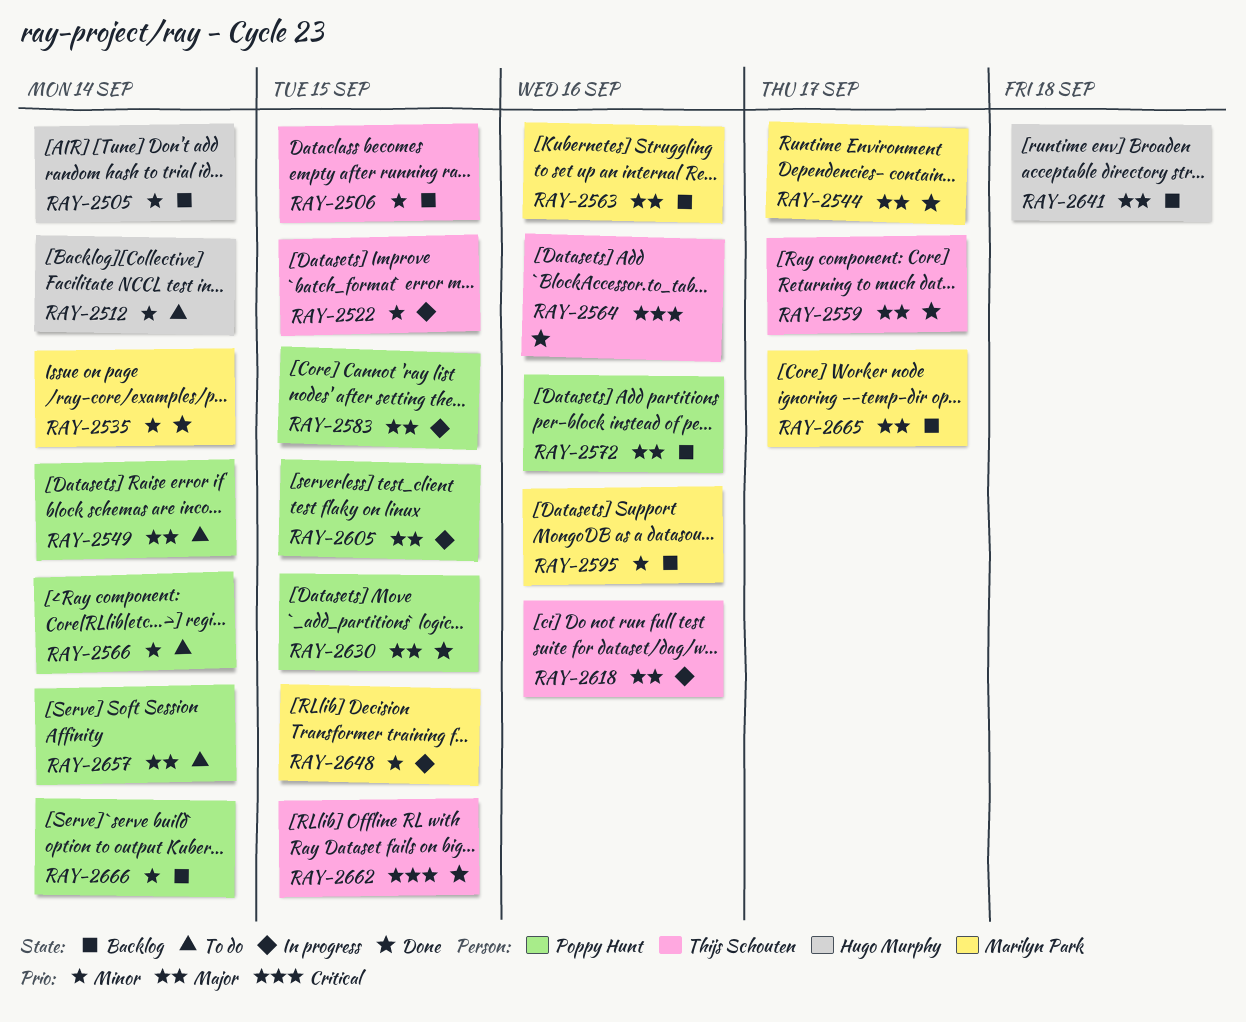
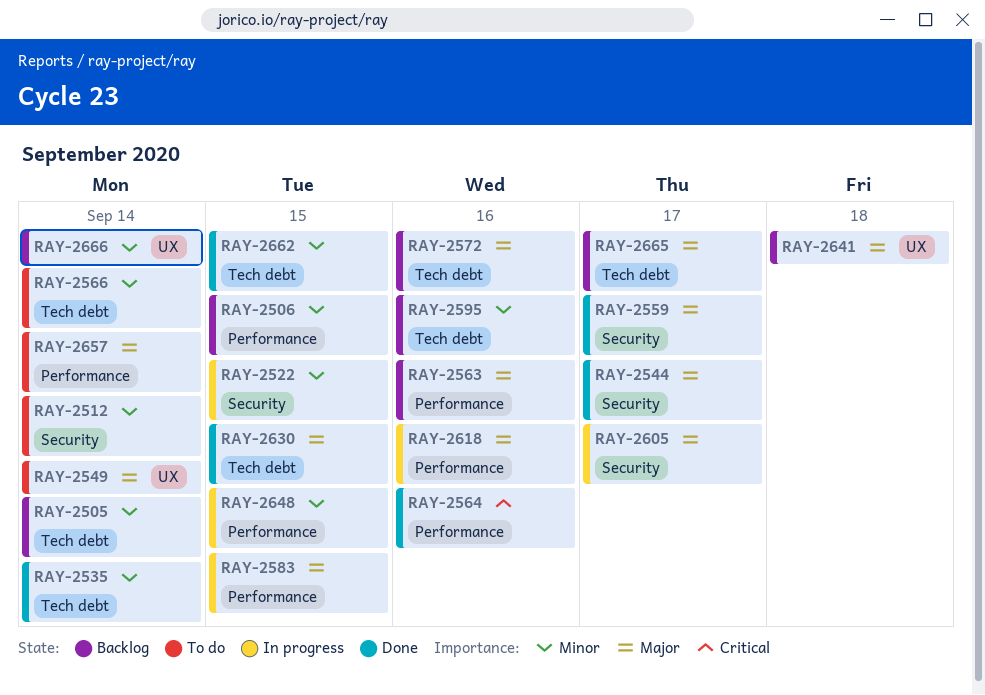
RAY-2605, due: Sep 15 -> Sep 17
RAY-2662, priority: Critical -> Minor

